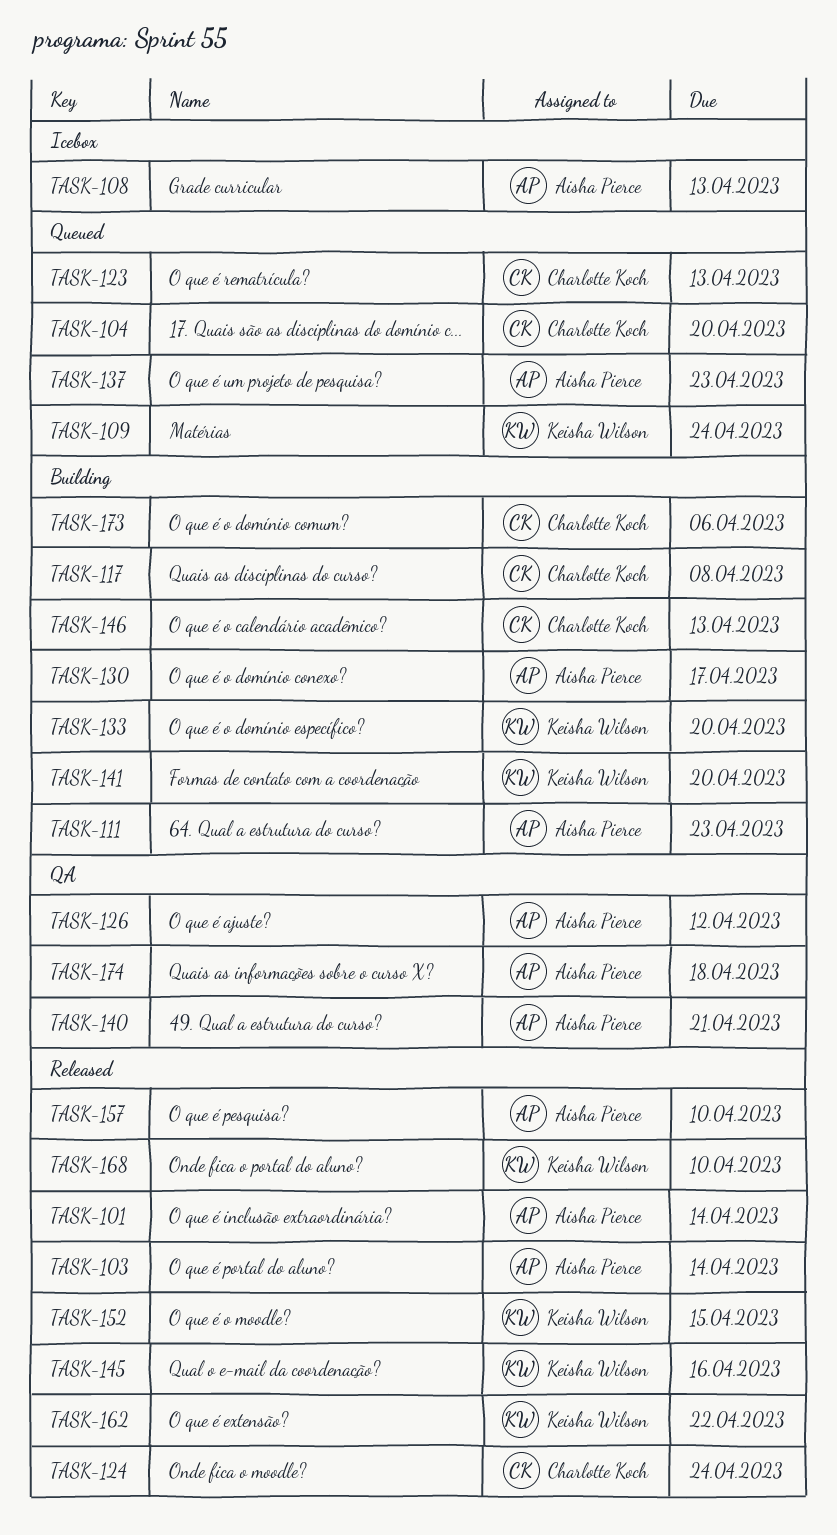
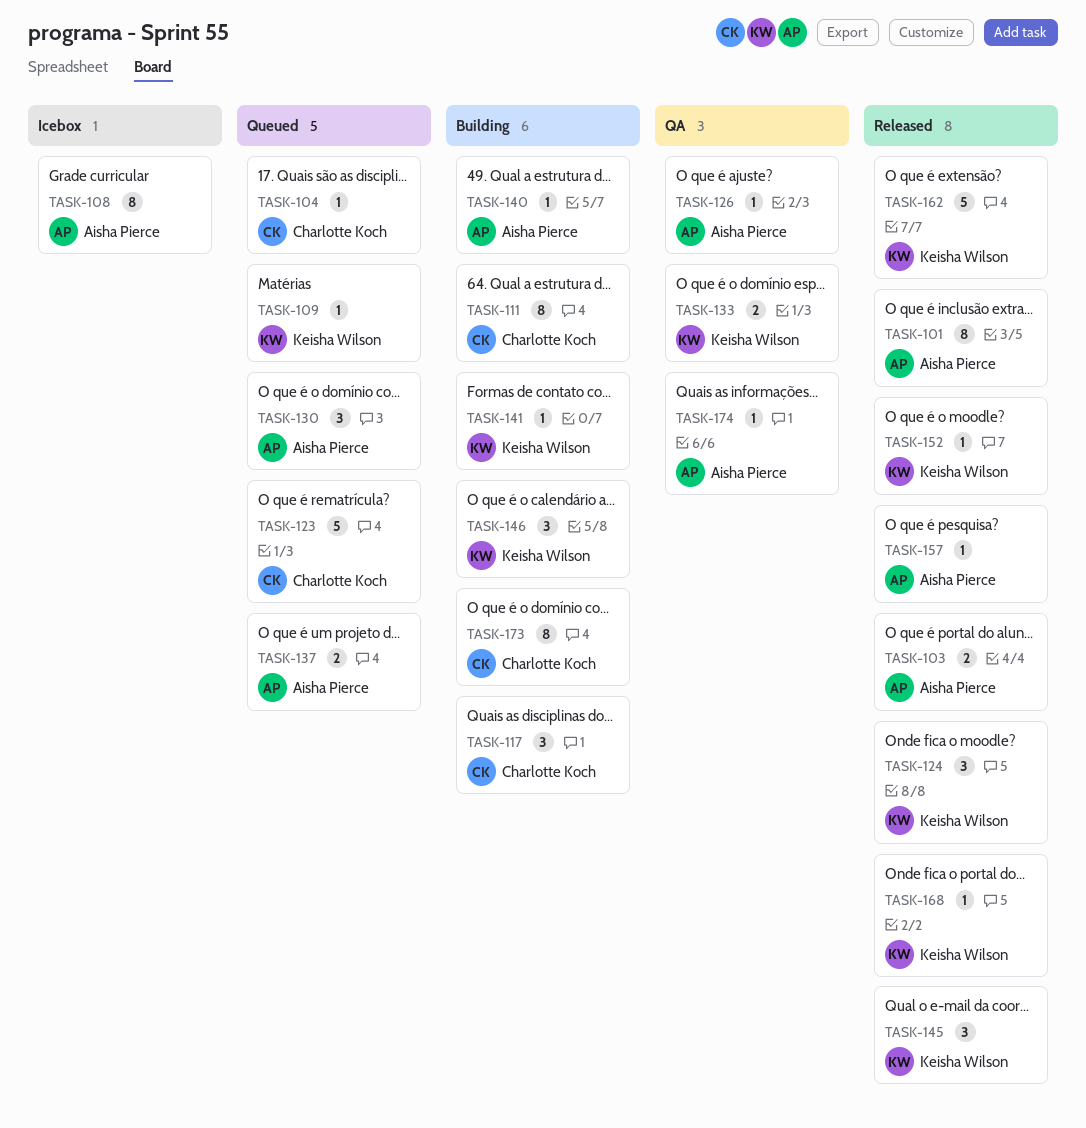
TASK-111, owner: Aisha Pierce -> Charlotte Koch
TASK-124, owner: Charlotte Koch -> Keisha Wilson
TASK-130, status: Building -> Queued
TASK-133, status: Building -> QA
TASK-140, status: QA -> Building
TASK-146, owner: Charlotte Koch -> Keisha Wilson

